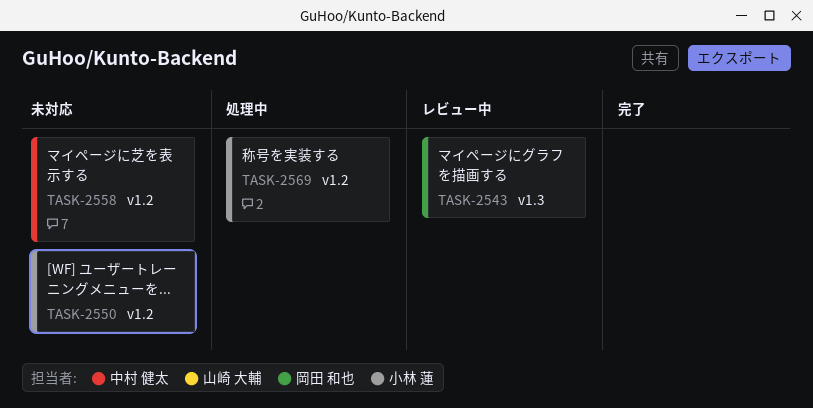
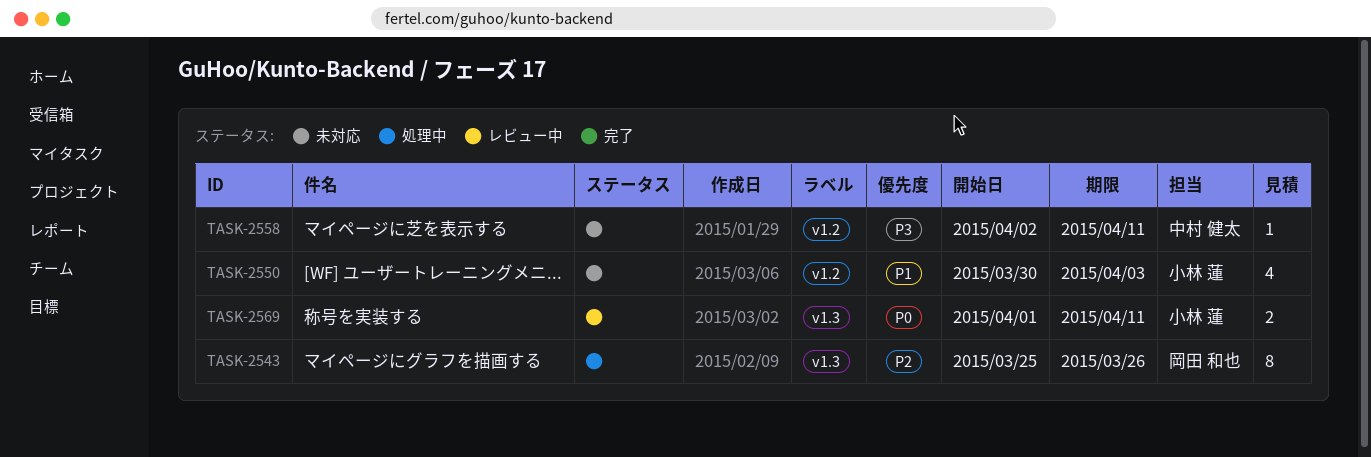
TASK-2543, status: レビュー中 -> 処理中
TASK-2569, status: 処理中 -> レビュー中
TASK-2569, label: v1.2 -> v1.3

